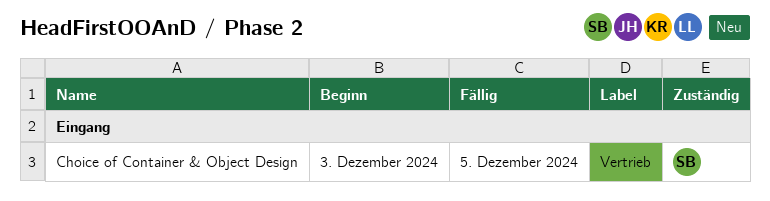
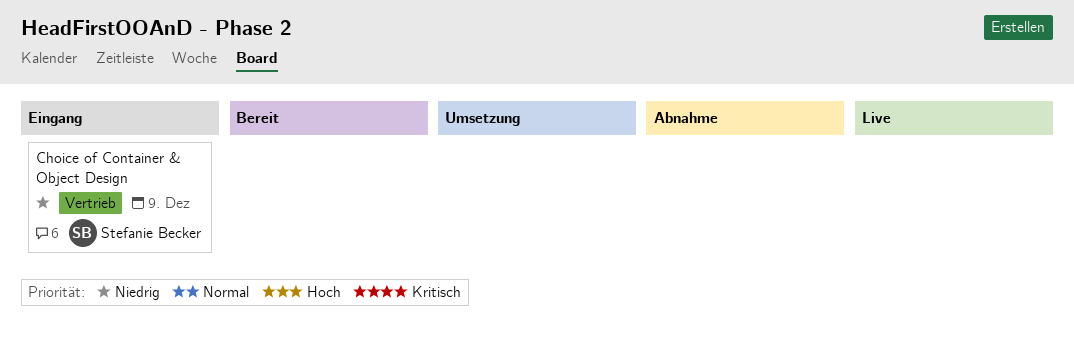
Choice of Container & Object Design, due: Dec 5 -> Dec 9

